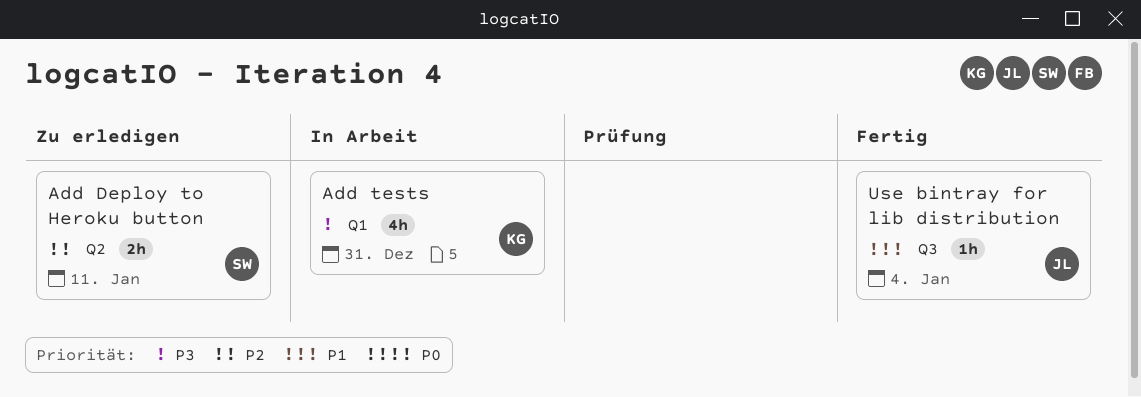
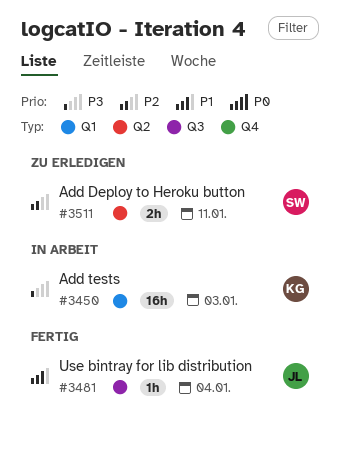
Add tests, estimate: 4h -> 16h
Add tests, due: Dec 31 -> Jan 3

